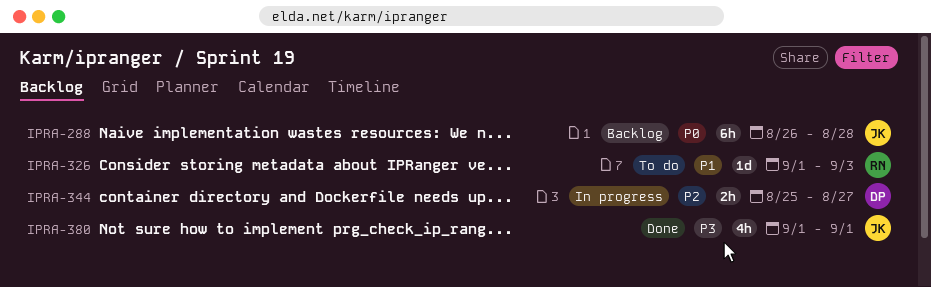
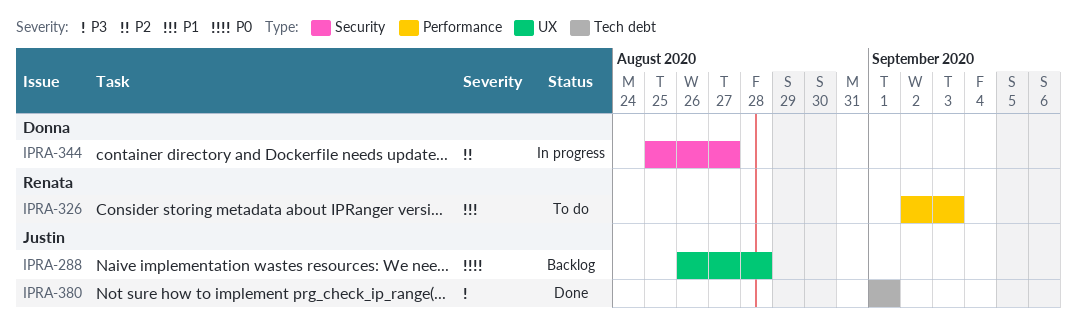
IPRA-326, start: Sep 1 -> Sep 2

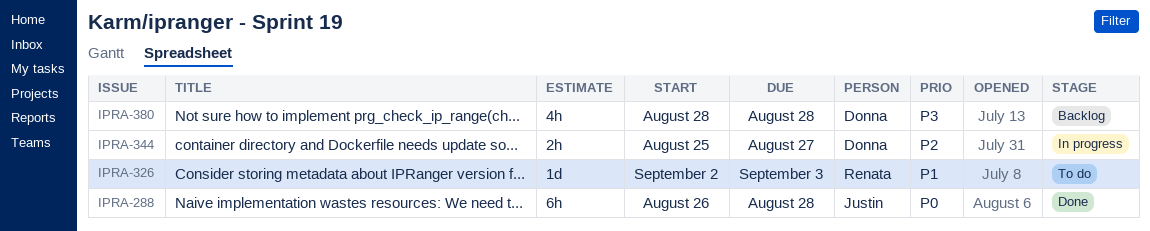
IPRA-288, status: Backlog -> Done
IPRA-380, status: Done -> Backlog
IPRA-380, owner: Justin -> Donna
IPRA-380, start: Sep 1 -> Aug 28
IPRA-380, due: Sep 1 -> Aug 28

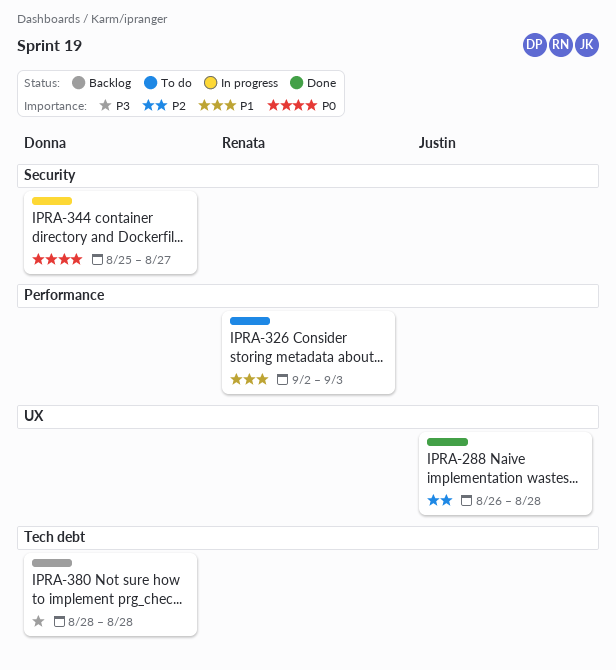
IPRA-288, priority: P0 -> P2
IPRA-344, priority: P2 -> P0

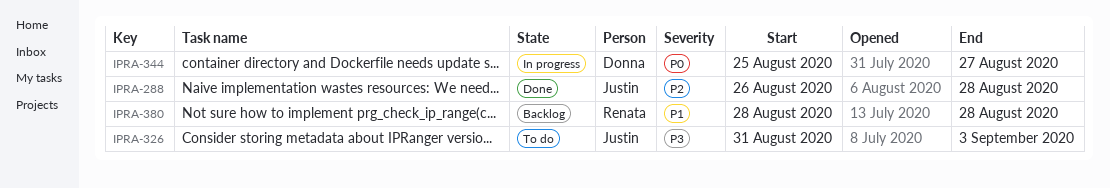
IPRA-326, owner: Renata -> Justin
IPRA-326, priority: P1 -> P3
IPRA-326, start: Sep 2 -> Aug 31
IPRA-380, owner: Donna -> Renata
IPRA-380, priority: P3 -> P1

